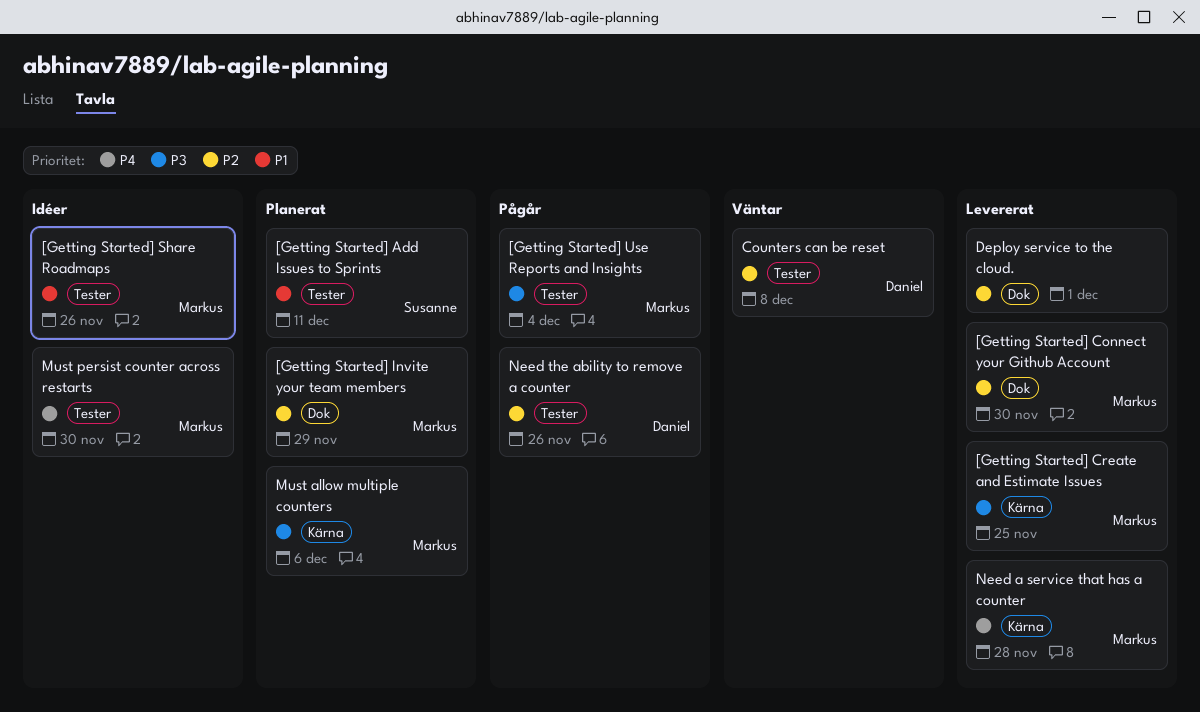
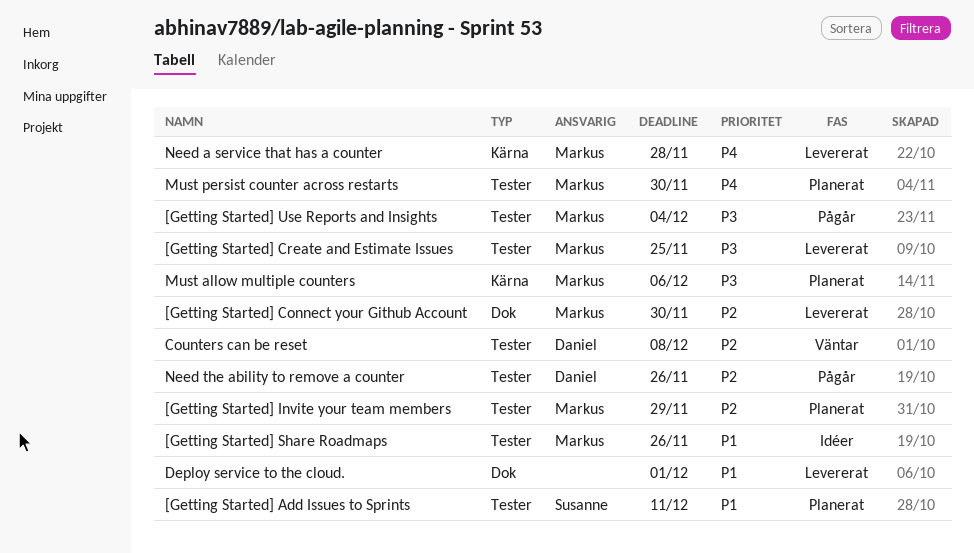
[Getting Started] Create and Estimate Issues, label: Kärna -> Tester
[Getting Started] Invite your team members, label: Dok -> Tester
Deploy service to the cloud., priority: P2 -> P1
Must persist counter across restarts, status: Idéer -> Planerat

